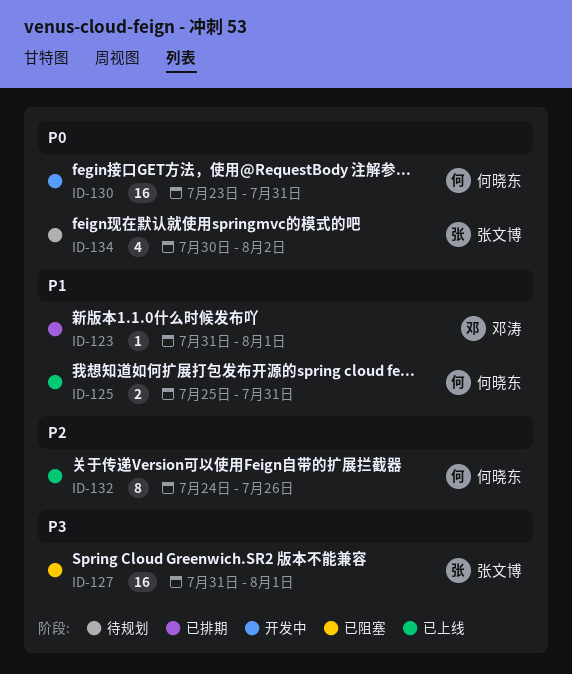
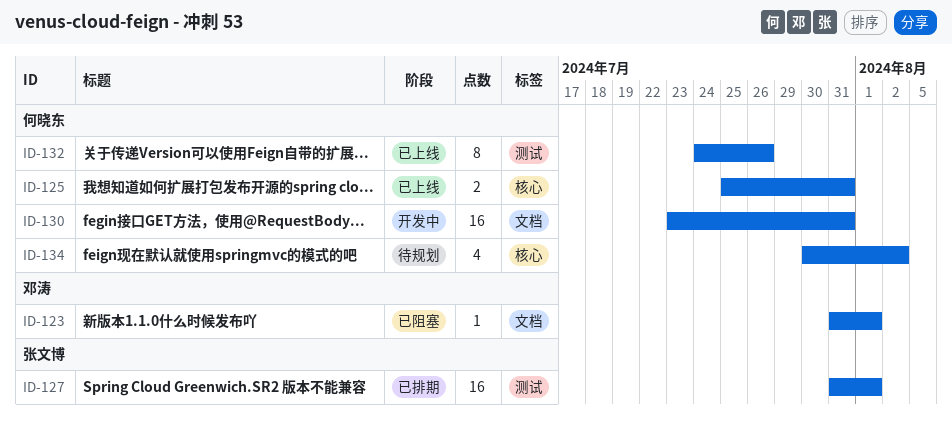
ID-123, status: 已排期 -> 已阻塞
ID-127, status: 已阻塞 -> 已排期
ID-134, owner: 张文博 -> 何晓东

